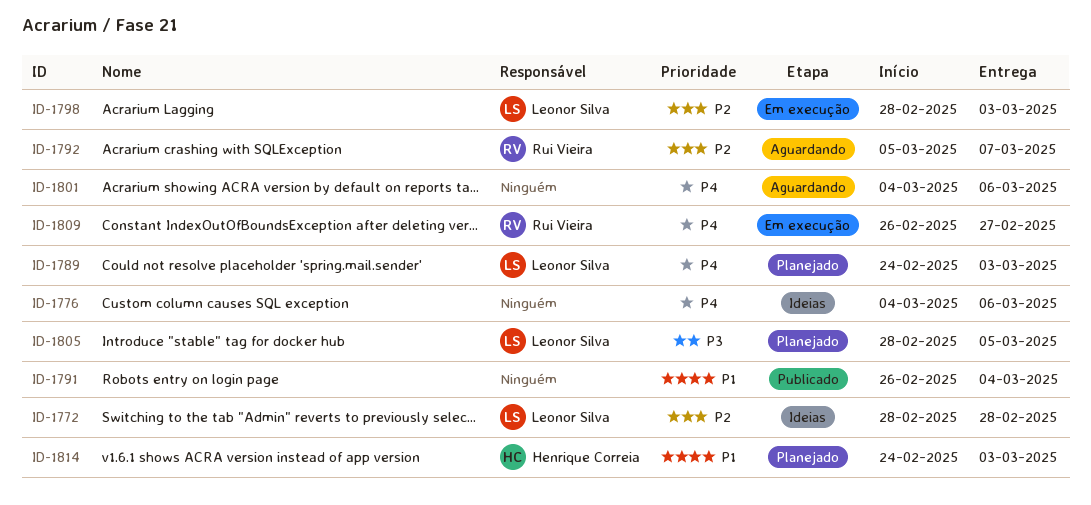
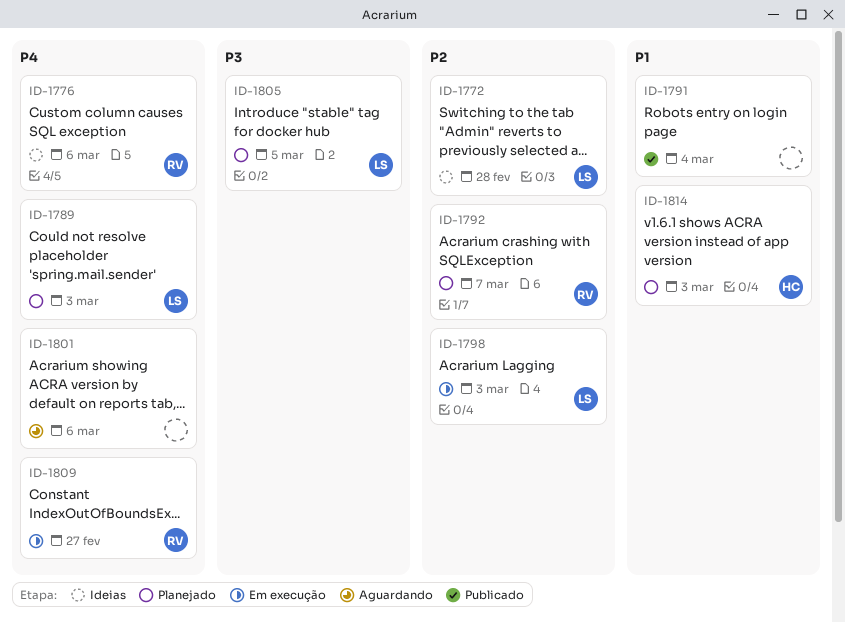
ID-1776, owner: none -> Rui Vieira
ID-1792, status: Aguardando -> Planejado

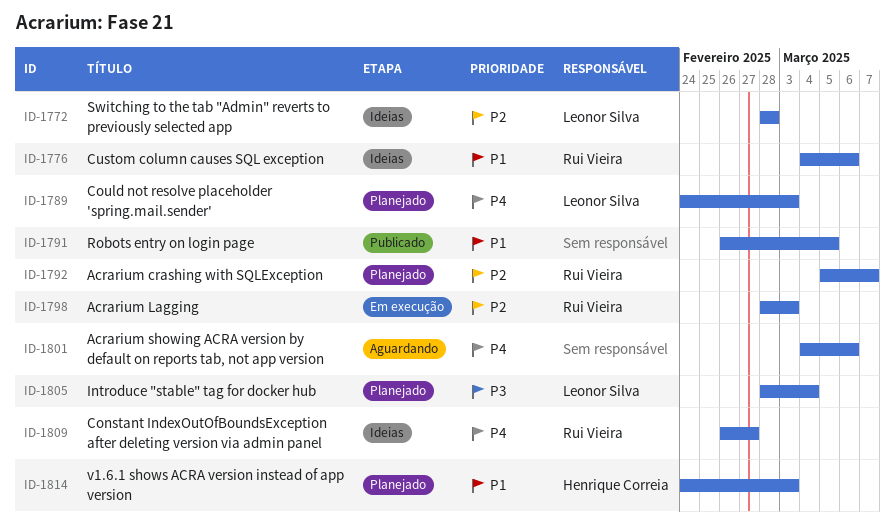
ID-1776, priority: P4 -> P1
ID-1791, due: Mar 4 -> Mar 5
ID-1798, owner: Leonor Silva -> Rui Vieira
ID-1805, due: Mar 5 -> Mar 4
ID-1809, status: Em execução -> Ideias

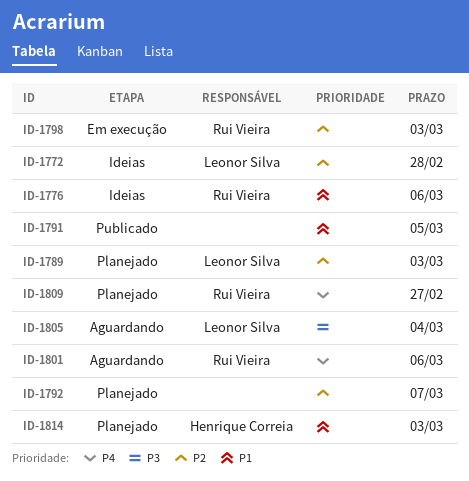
ID-1789, priority: P4 -> P2
ID-1792, owner: Rui Vieira -> none
ID-1801, owner: none -> Rui Vieira
ID-1805, status: Planejado -> Aguardando
ID-1809, status: Ideias -> Planejado

